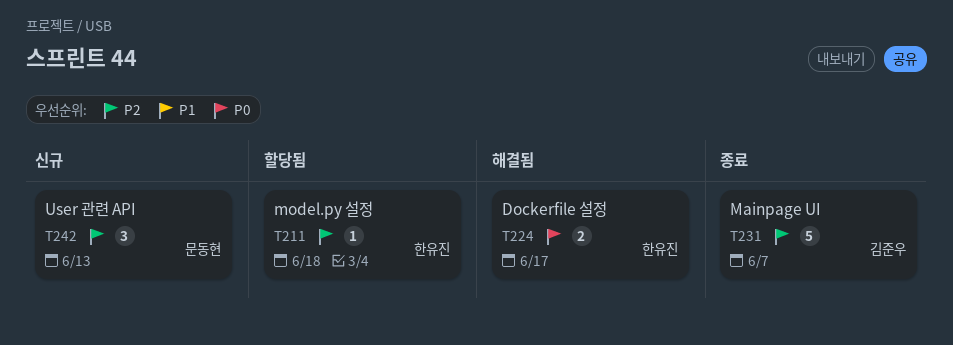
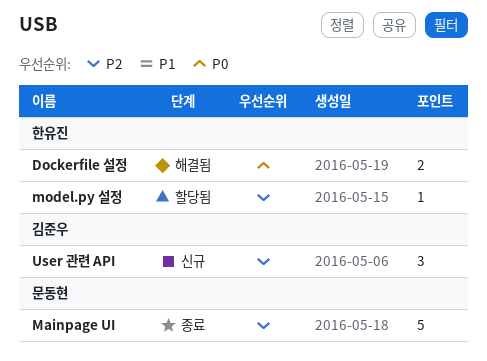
Mainpage UI, owner: 김준우 -> 문동현
User 관련 API, owner: 문동현 -> 김준우

